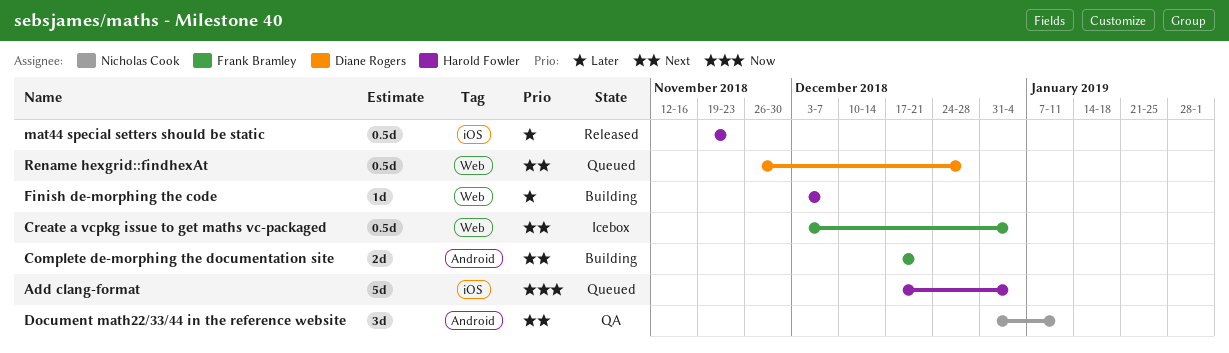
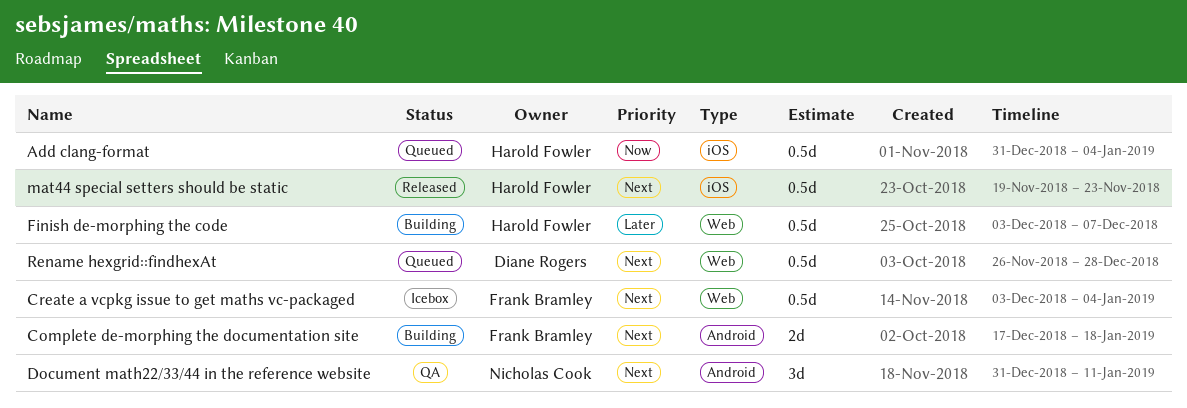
Add clang-format, estimate: 5d -> 0.5d
Add clang-format, start: Dec 17 -> Dec 31
Complete de-morphing the documentation site, due: Dec 21 -> Jan 18
Finish de-morphing the code, estimate: 1d -> 0.5d
mat44 special setters should be static, priority: Later -> Next

